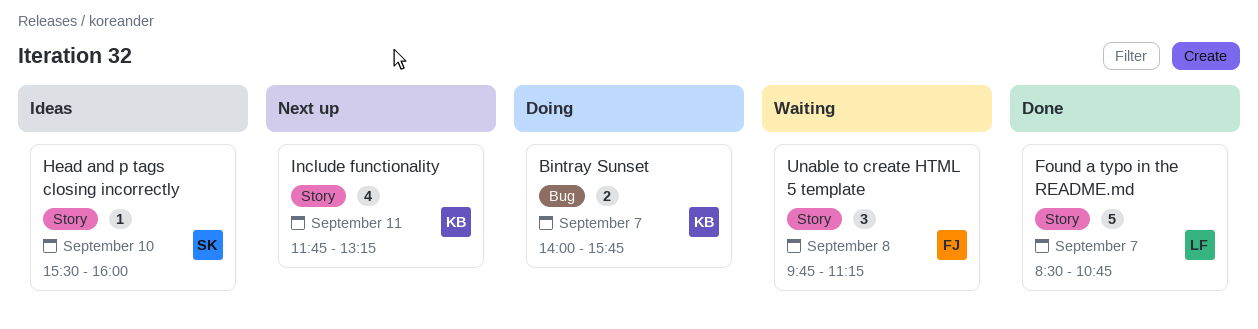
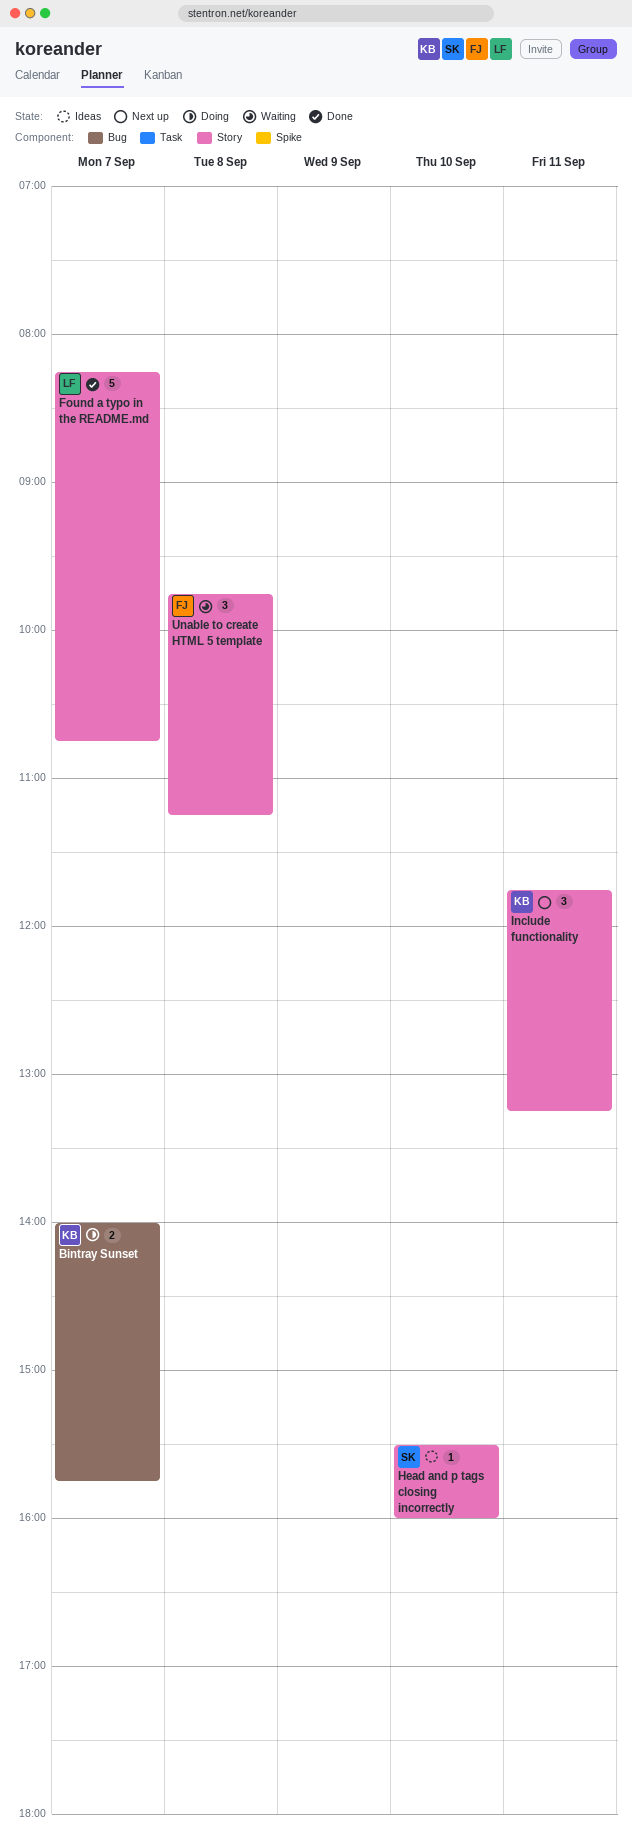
Found a typo in the README.md, begins: 08:30 -> 08:15
Include functionality, estimate: 4 -> 3

